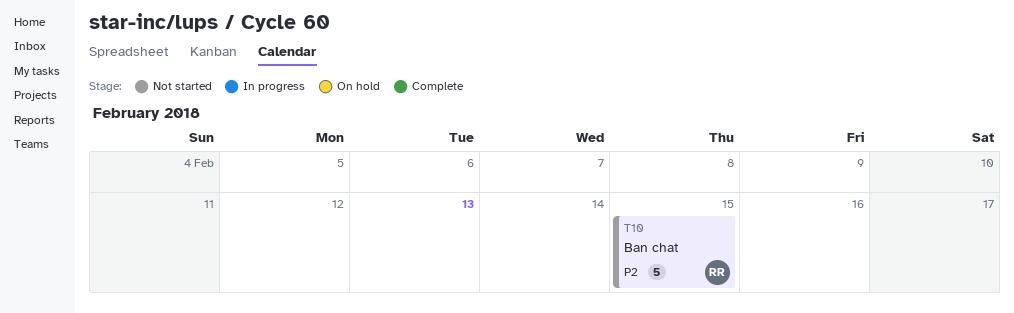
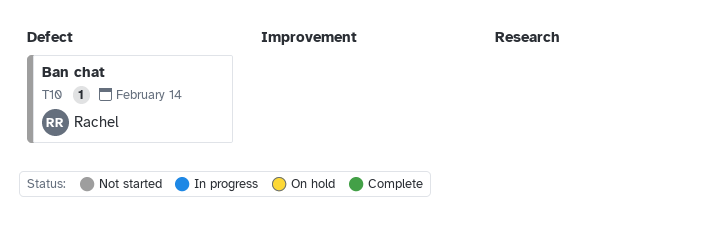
T10, estimate: 5 -> 1
T10, due: Feb 15 -> Feb 14

